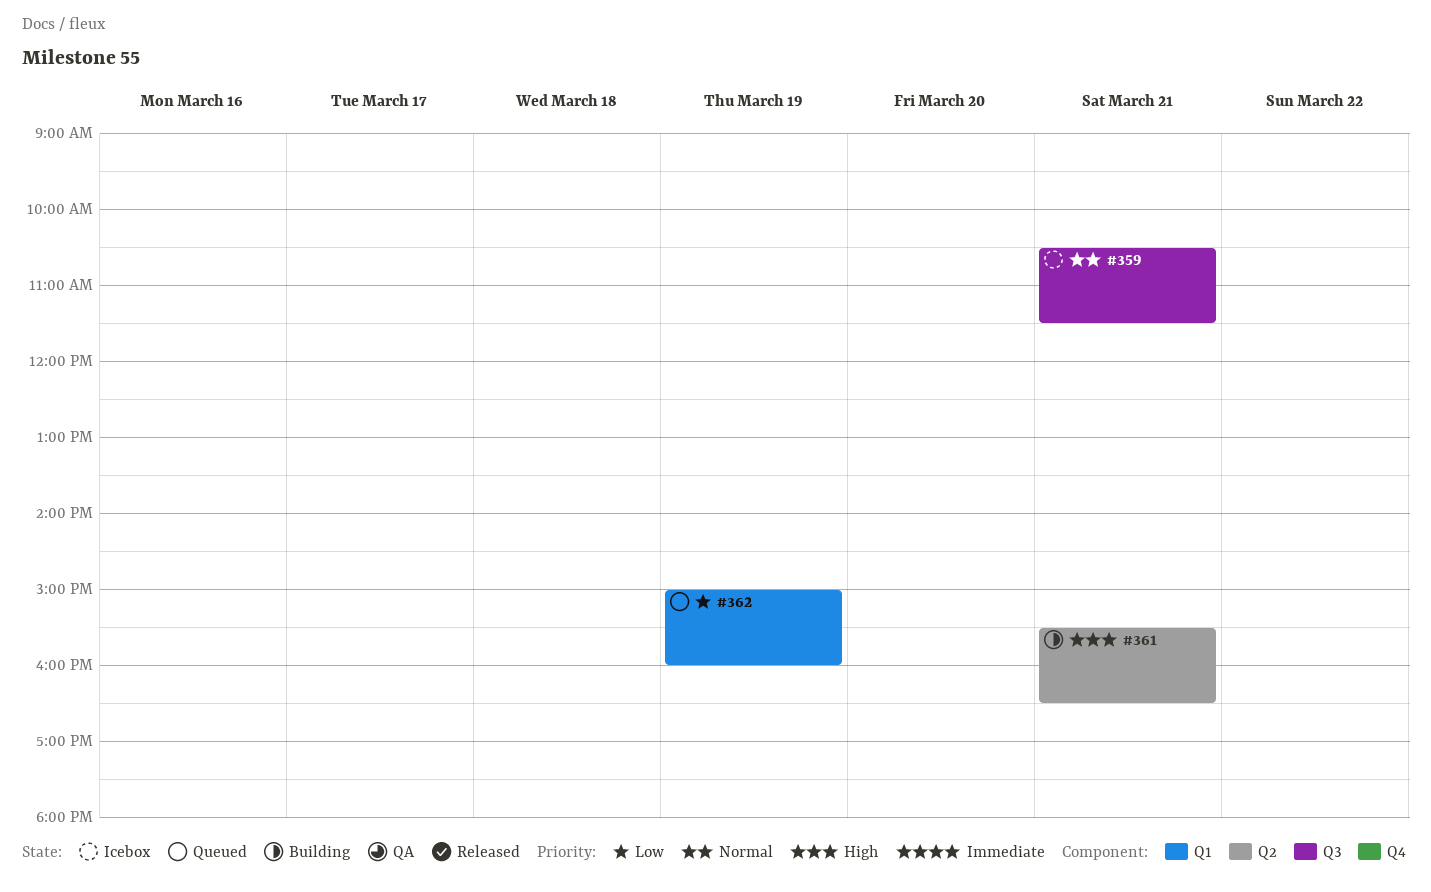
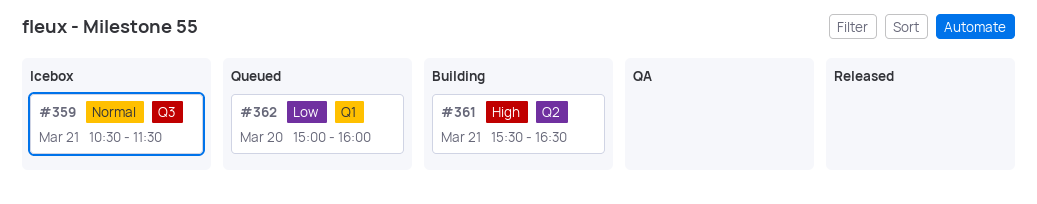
#362, day: Mar 19 -> Mar 20

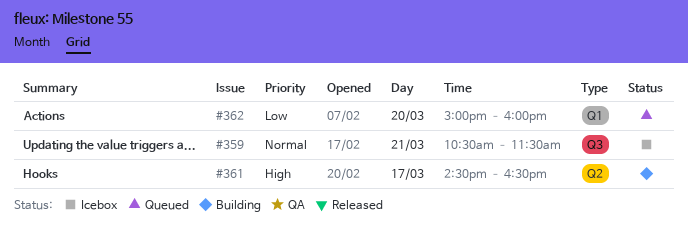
#361, day: Mar 21 -> Mar 17
#361, begins: 15:30 -> 14:30

